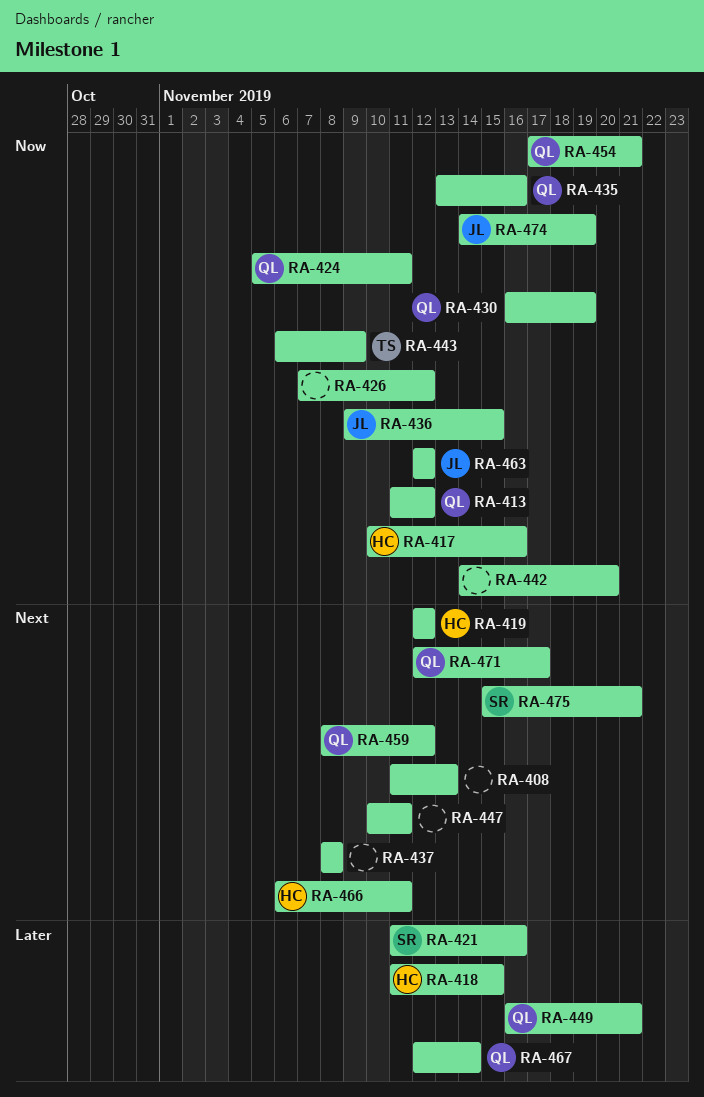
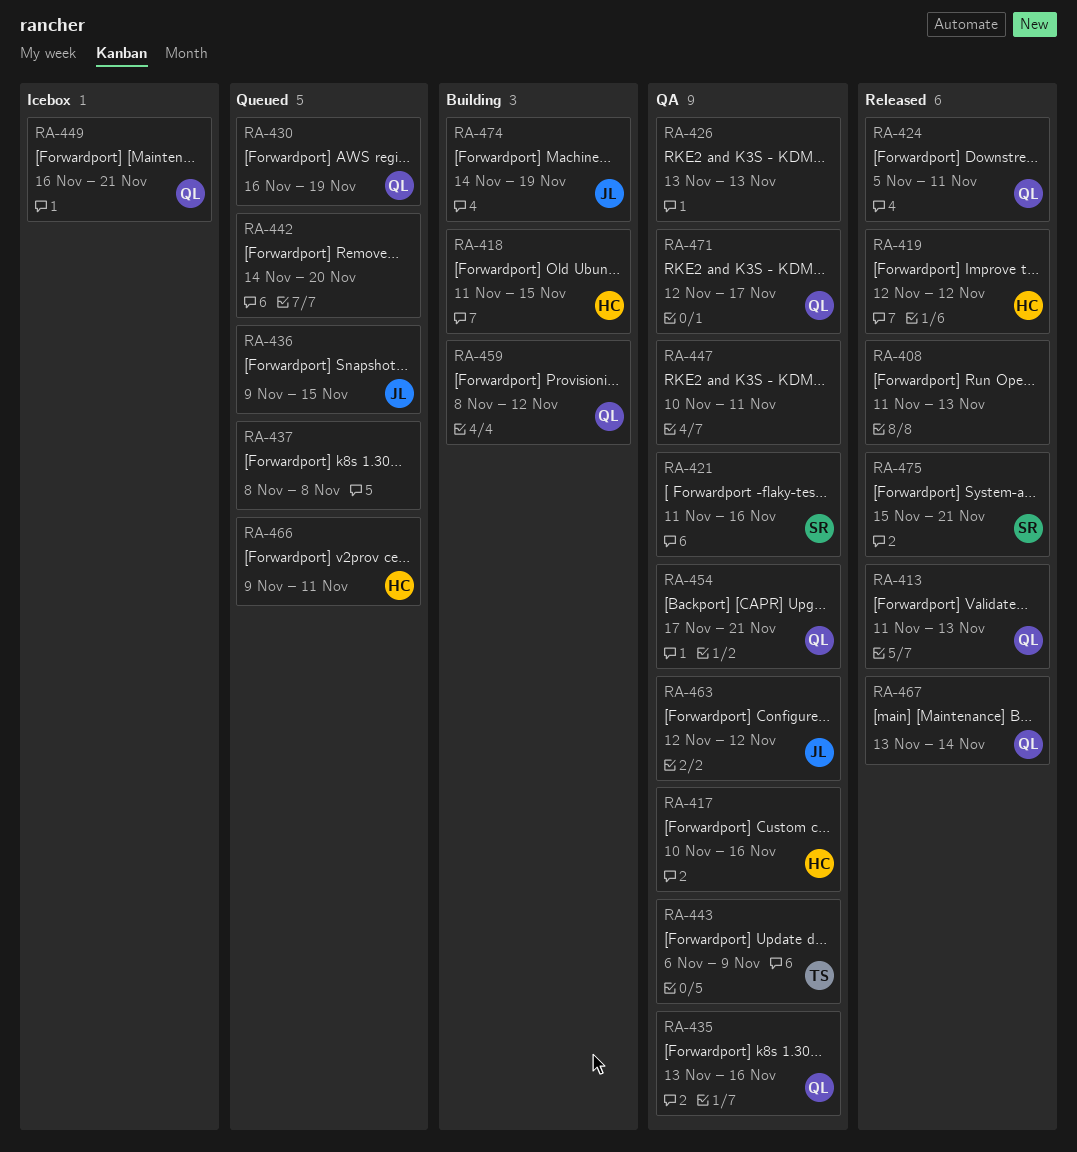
RA-413, due: Nov 12 -> Nov 13
RA-426, start: Nov 7 -> Nov 13
RA-426, due: Nov 12 -> Nov 13
RA-466, start: Nov 6 -> Nov 9
RA-467, start: Nov 12 -> Nov 13

